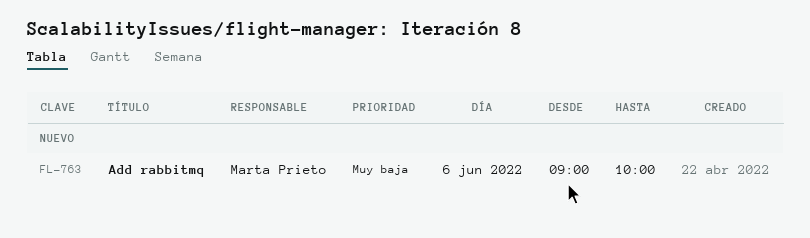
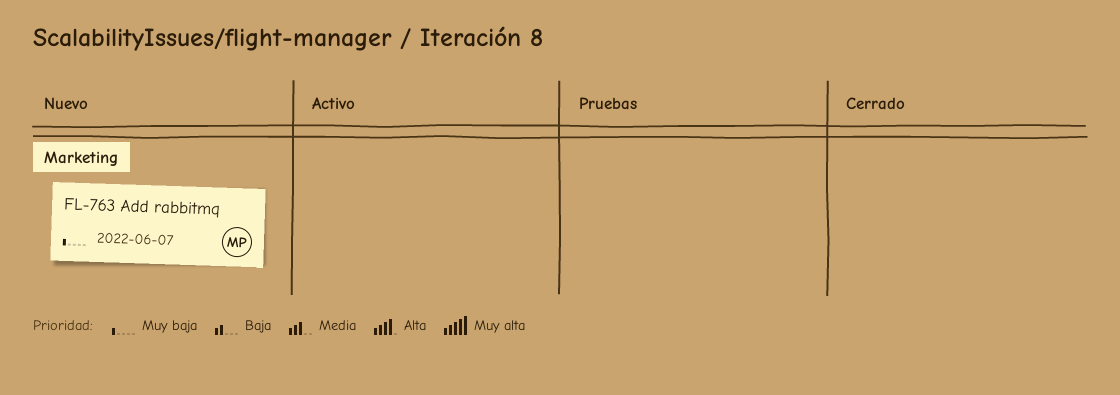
FL-763, day: Jun 6 -> Jun 7

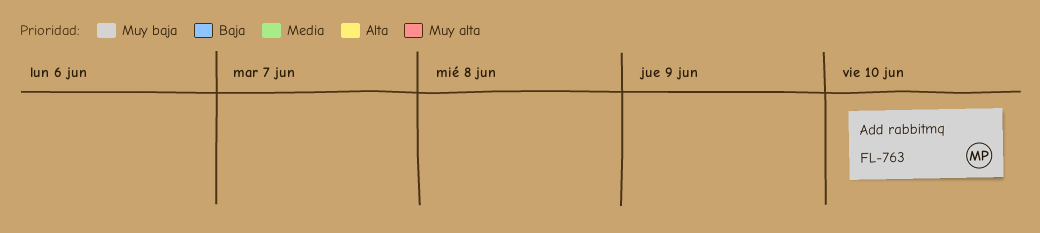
FL-763, day: Jun 7 -> Jun 10

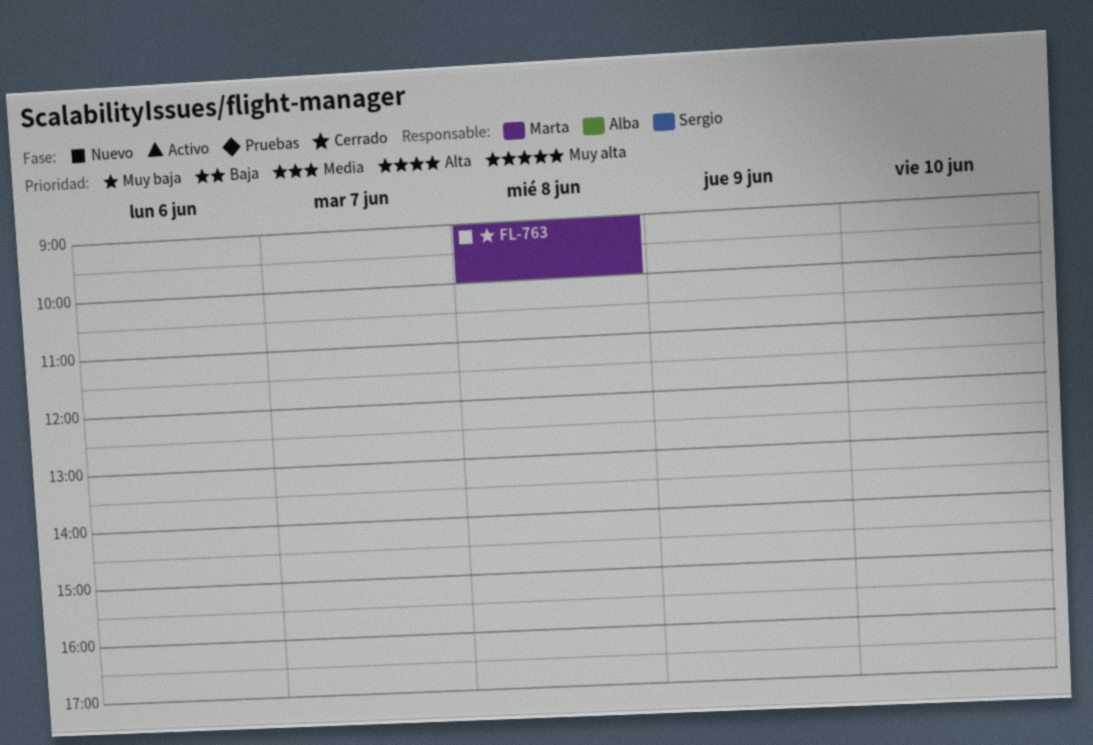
FL-763, day: Jun 10 -> Jun 8

